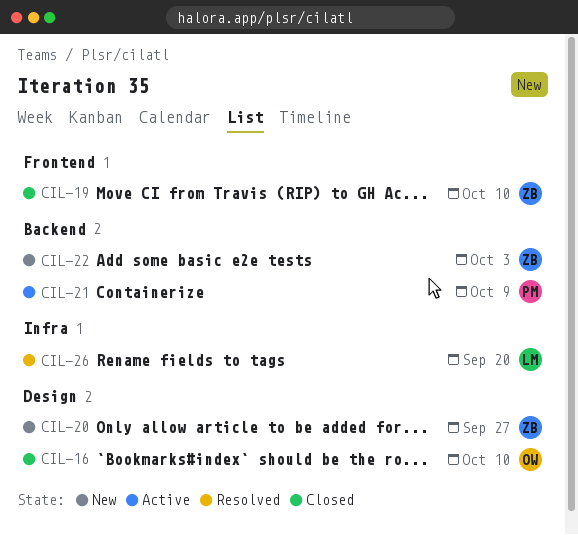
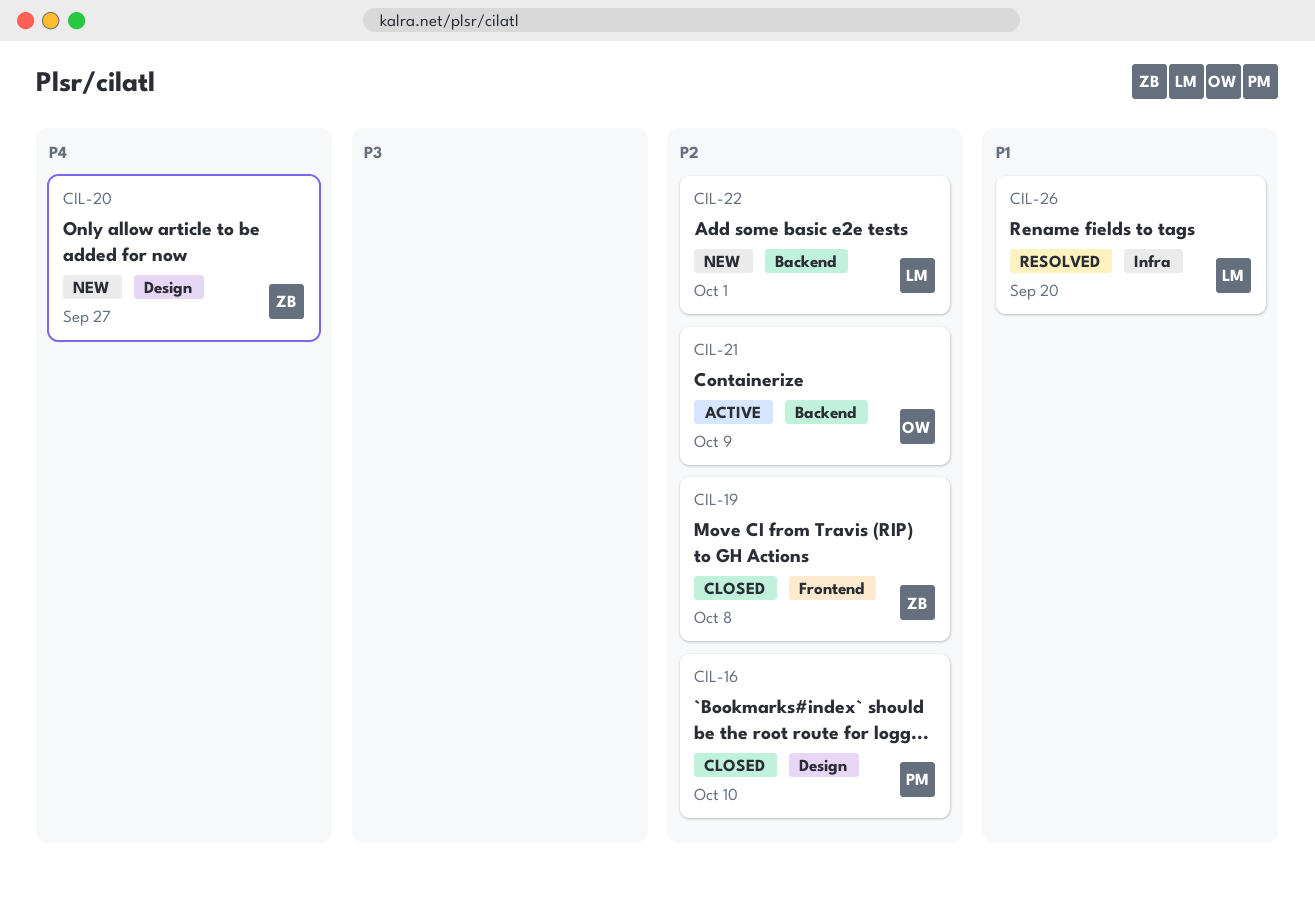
CIL-16, owner: OW -> PM
CIL-19, due: Oct 10 -> Oct 8
CIL-21, owner: PM -> OW
CIL-22, owner: ZB -> LM
CIL-22, due: Oct 3 -> Oct 1

